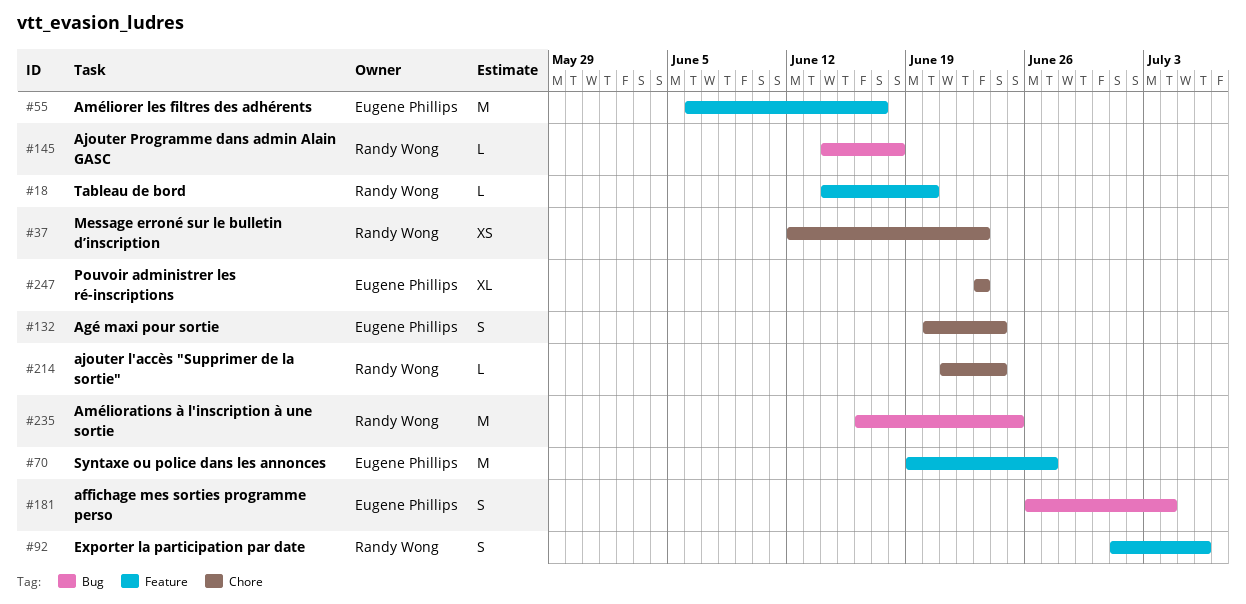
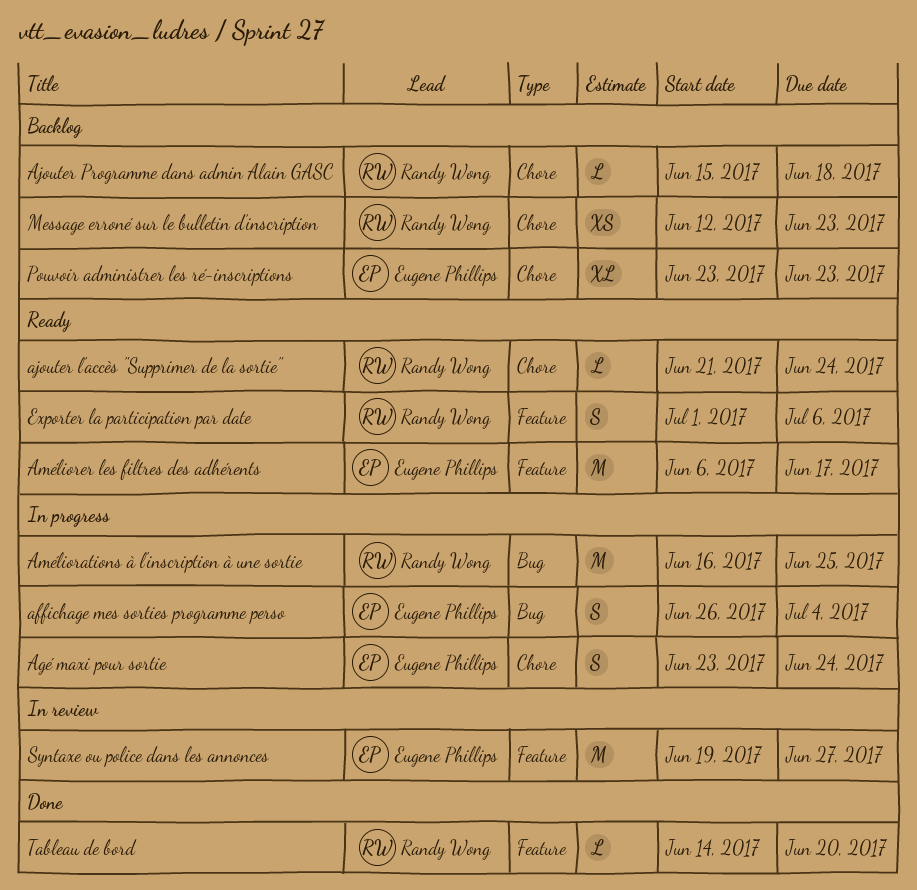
Agé maxi pour sortie, start: Jun 20 -> Jun 23
Ajouter Programme dans admin Alain GASC, label: Bug -> Chore
Ajouter Programme dans admin Alain GASC, start: Jun 14 -> Jun 15

